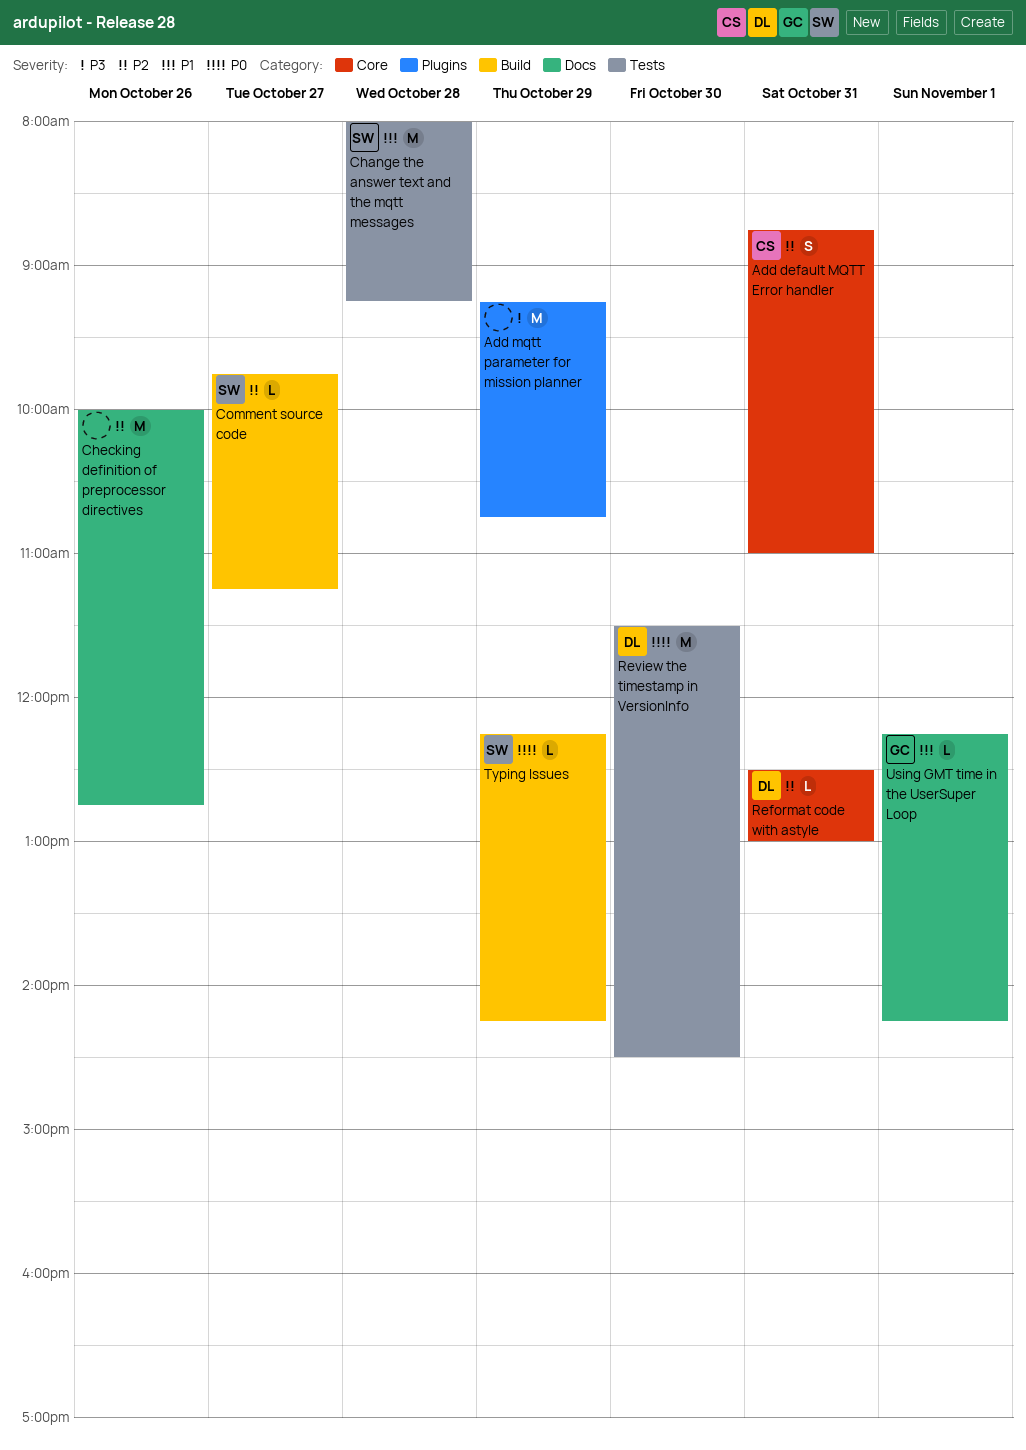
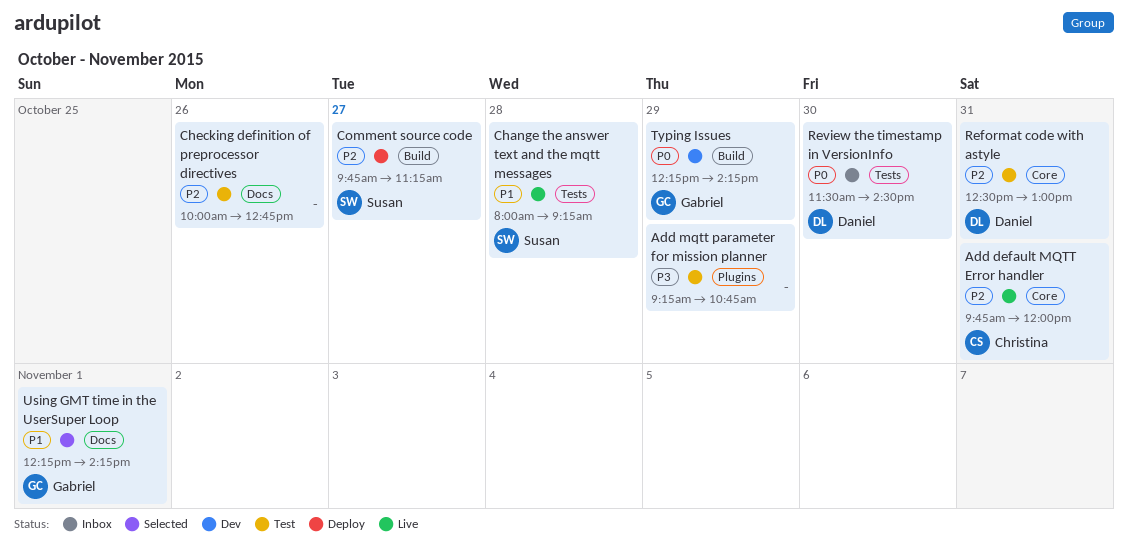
Add default MQTT Error handler, begins: 08:45 -> 09:45
Add default MQTT Error handler, ends: 11:00 -> 12:00
Typing Issues, owner: Susan -> Gabriel

